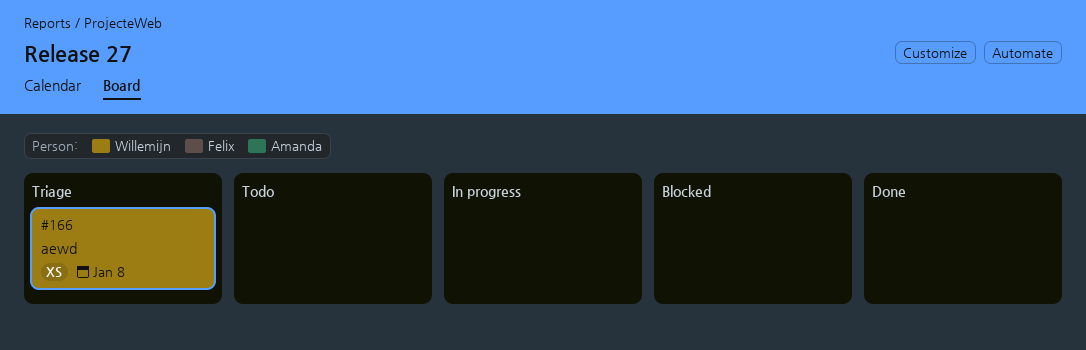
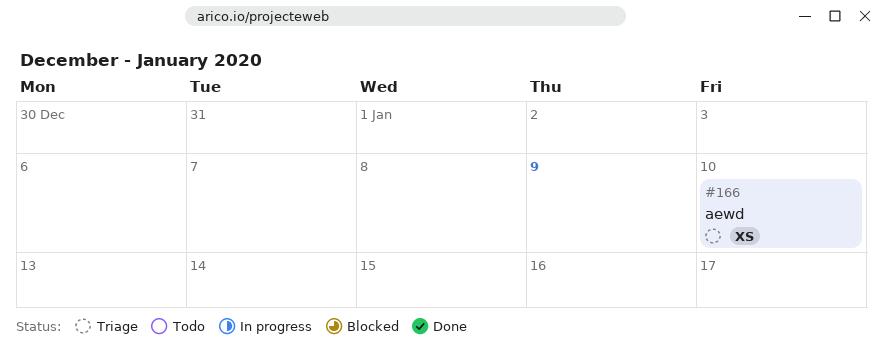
#166, due: Jan 8 -> Jan 10

